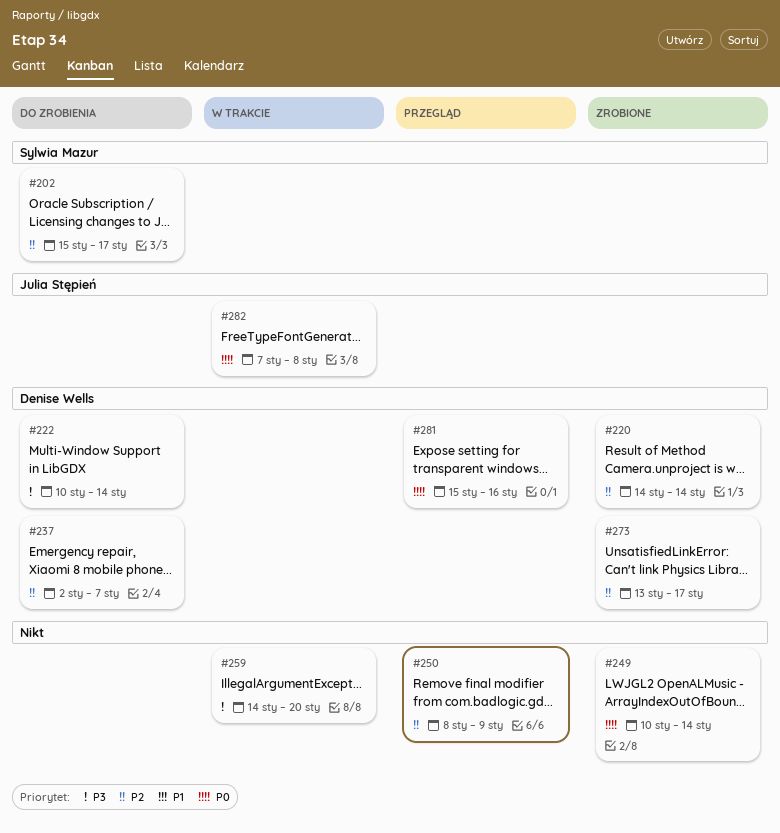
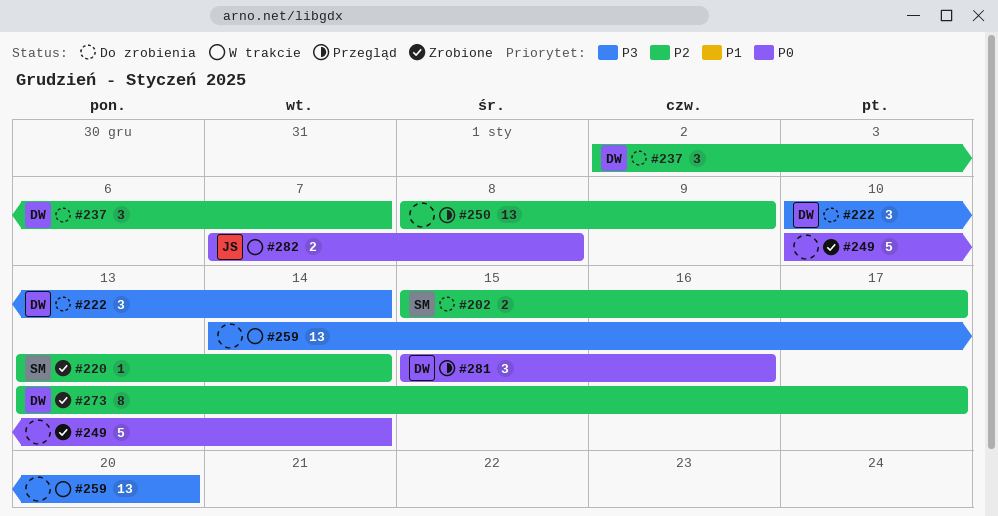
#220, owner: Denise Wells -> Sylwia Mazur
#220, start: Jan 14 -> Jan 13

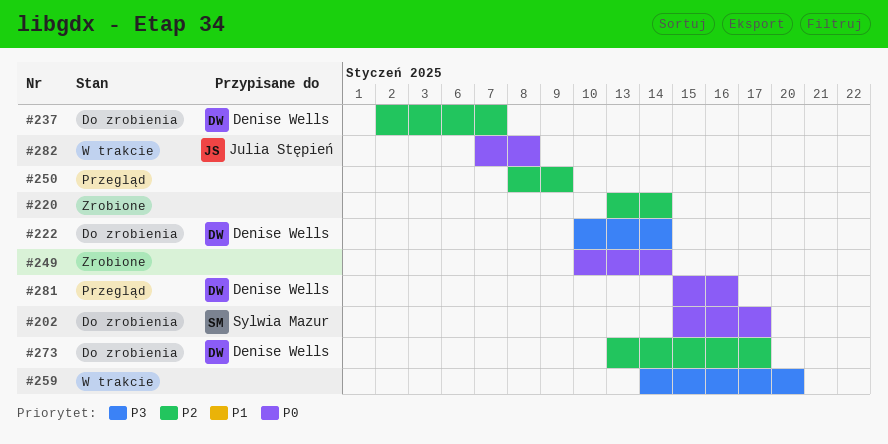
#202, priority: P2 -> P0
#220, owner: Sylwia Mazur -> none
#273, status: Zrobione -> Do zrobienia

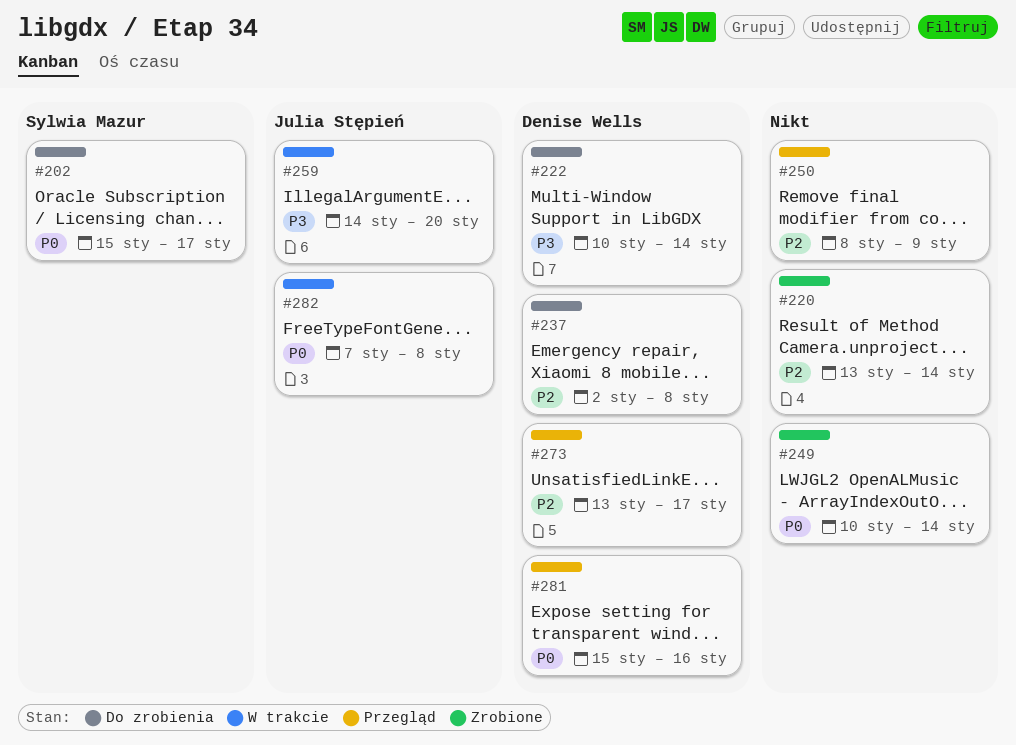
#237, due: Jan 7 -> Jan 8
#259, owner: none -> Julia Stępień
#273, status: Do zrobienia -> Przegląd

